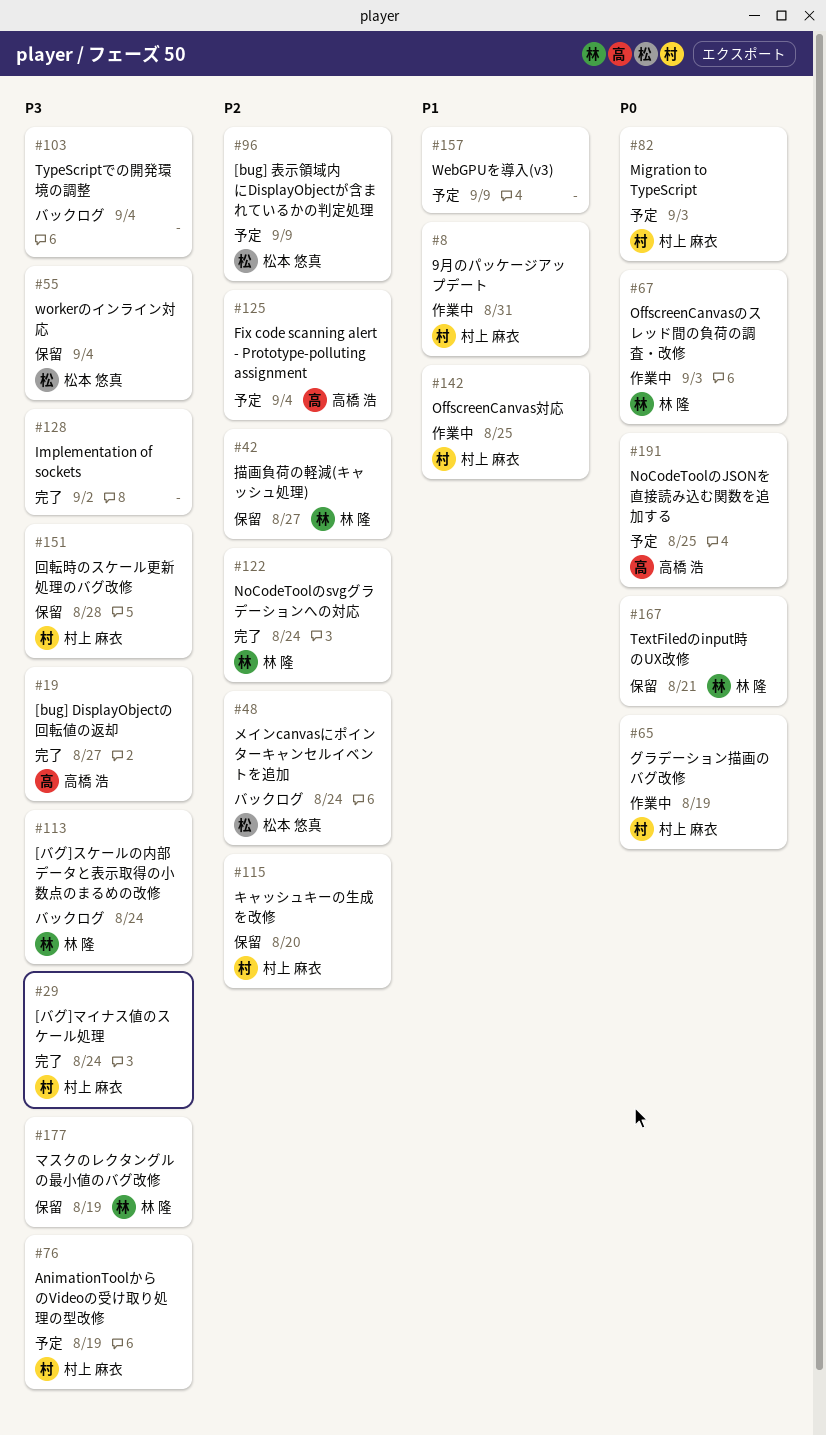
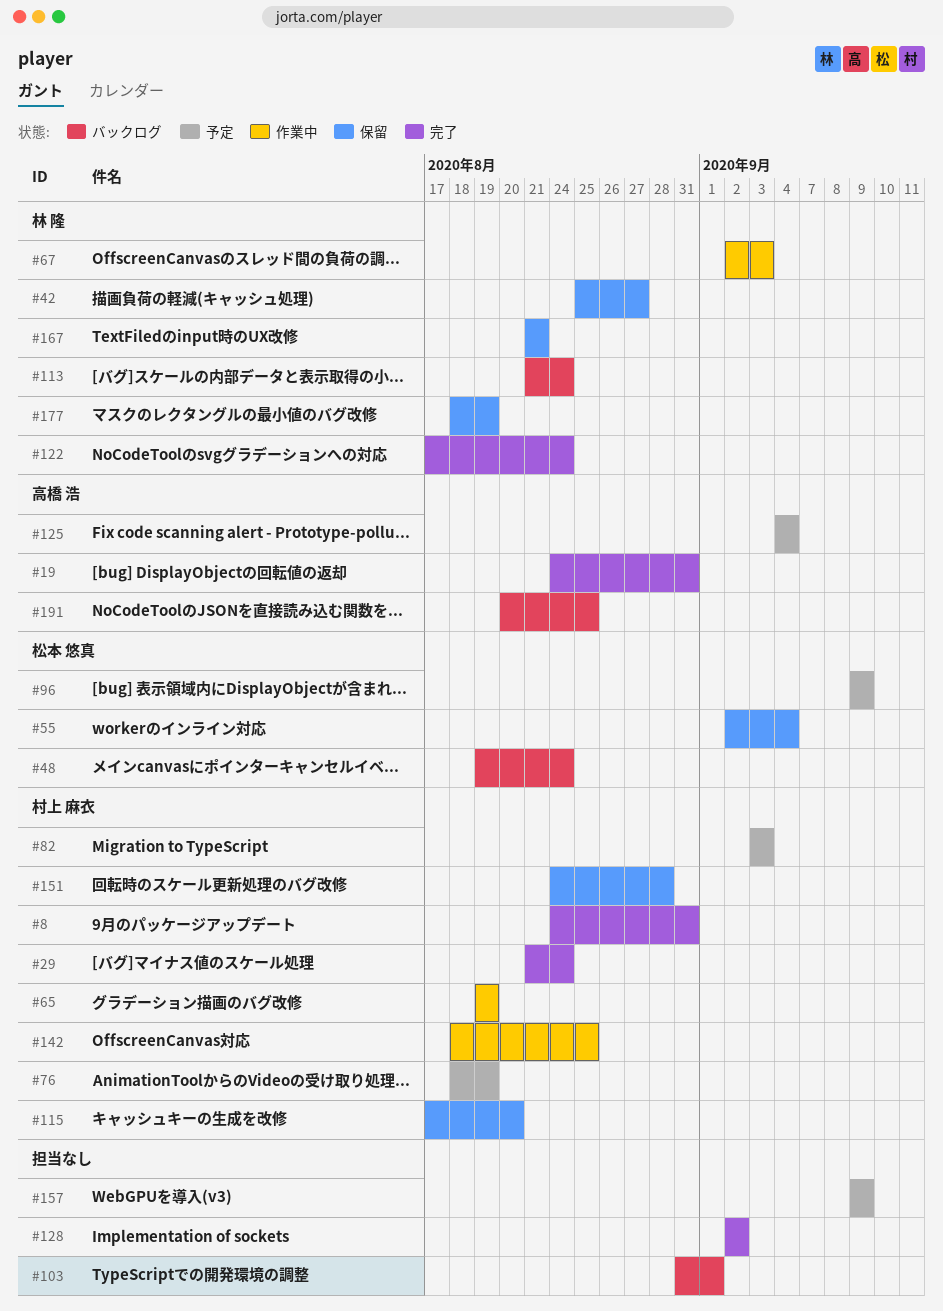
#8, status: 作業中 -> 完了
#19, due: Aug 27 -> Aug 31
#103, due: Sep 4 -> Sep 1
#191, status: 予定 -> バックログ

